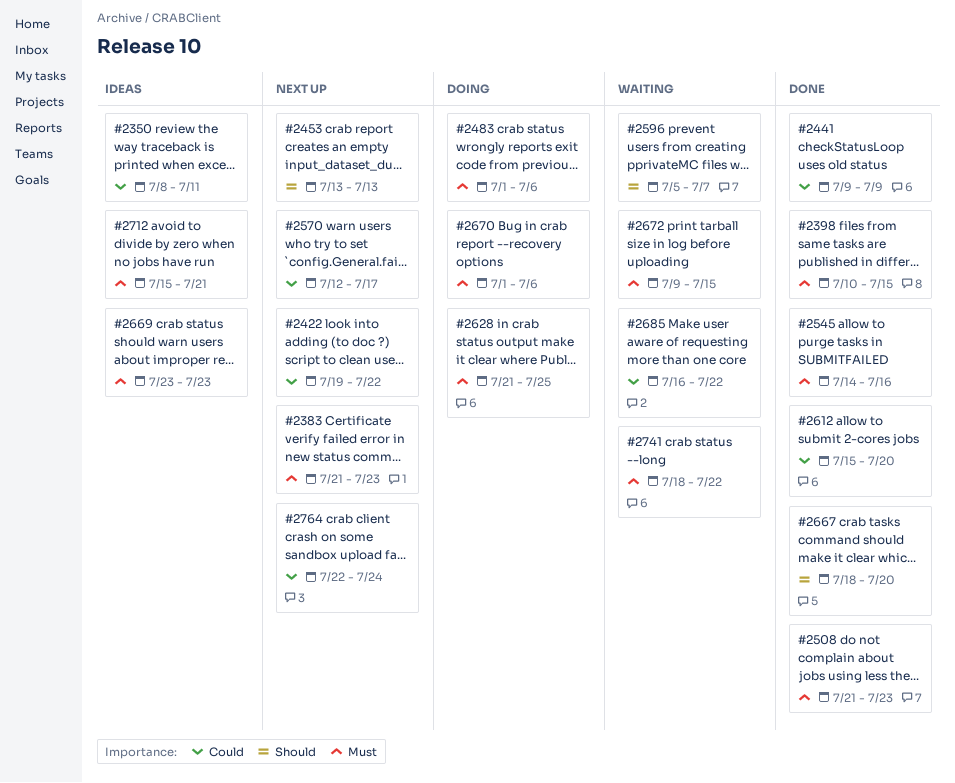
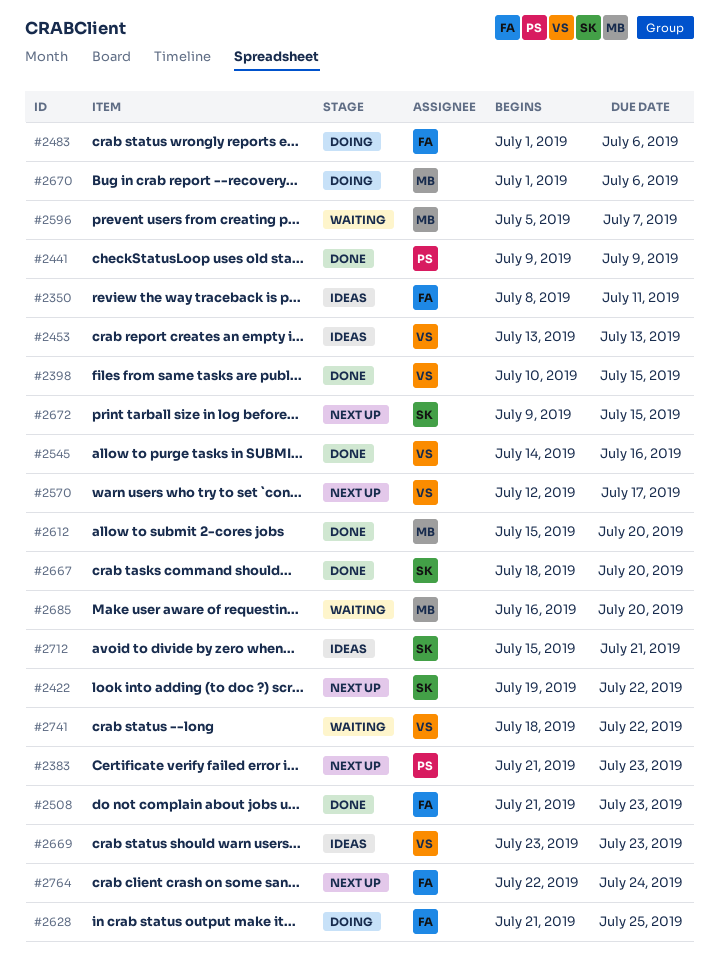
#2453, status: Next up -> Ideas
#2672, status: Waiting -> Next up
#2685, due: Jul 22 -> Jul 20

